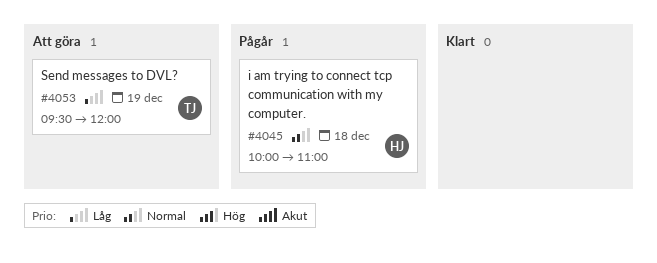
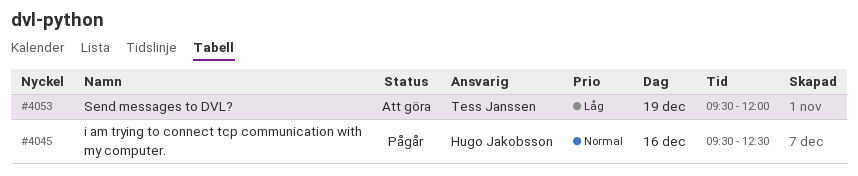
#4045, day: Dec 18 -> Dec 16
#4045, begins: 10:00 -> 09:30
#4045, ends: 11:00 -> 12:30

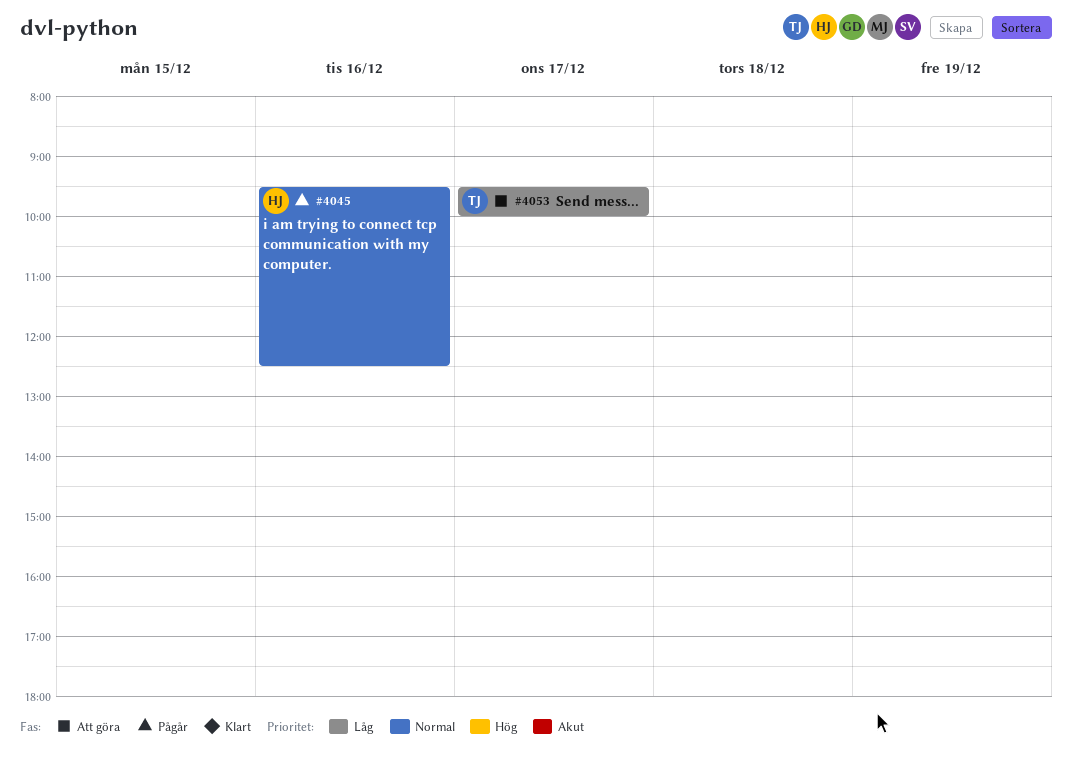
#4053, day: Dec 19 -> Dec 17
#4053, ends: 12:00 -> 10:00

